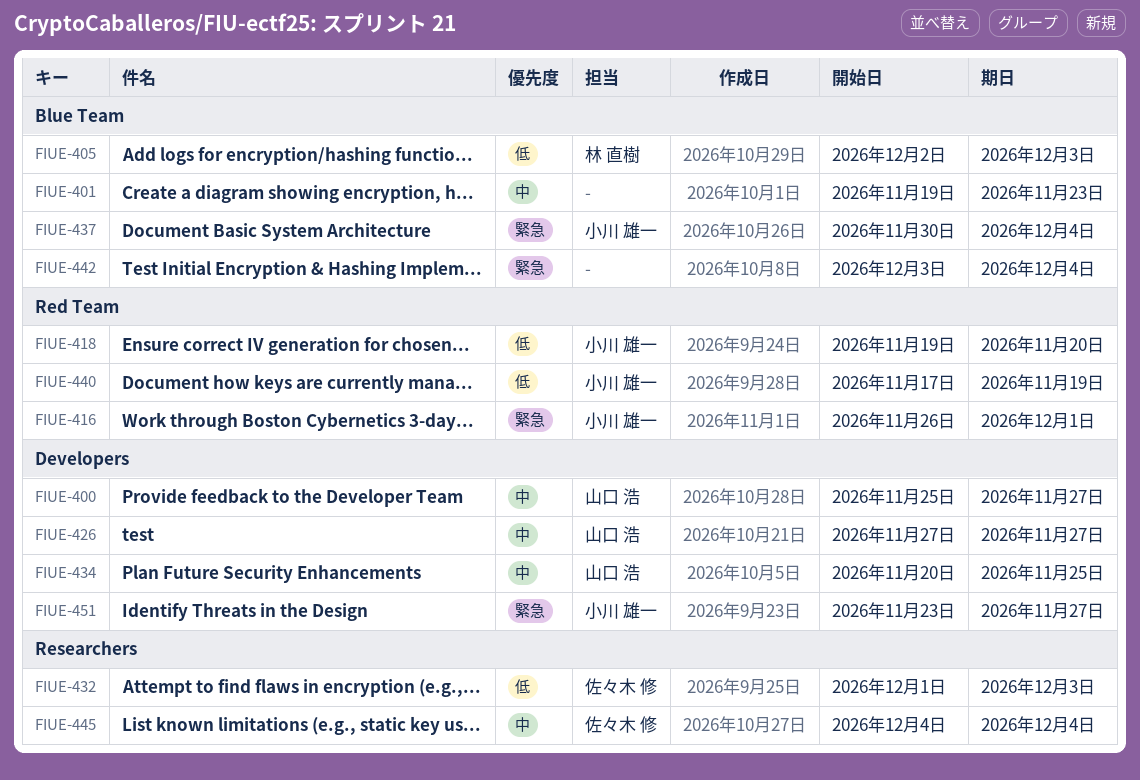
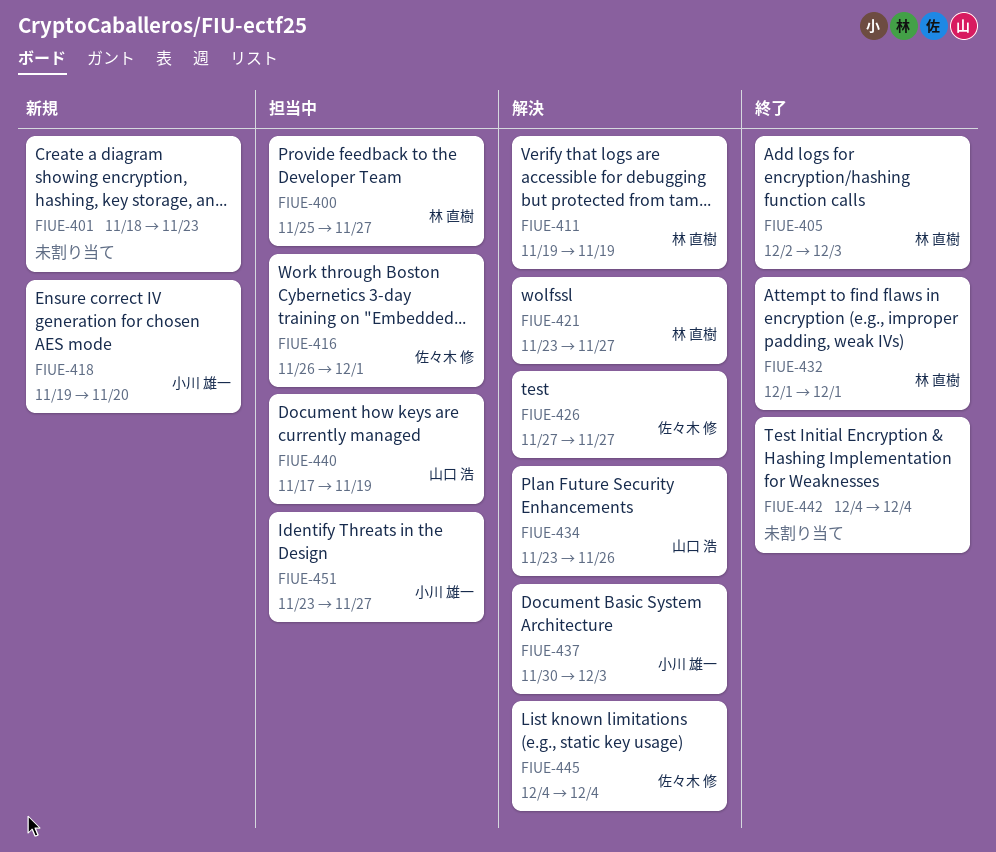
FIUE-400, owner: 山口 浩 -> 林 直樹
FIUE-401, start: Nov 19 -> Nov 18
FIUE-411: none -> present
FIUE-416, owner: 小川 雄一 -> 佐々木 修
FIUE-421: none -> present
FIUE-426, owner: 山口 浩 -> 佐々木 修
FIUE-432, owner: 佐々木 修 -> 林 直樹
FIUE-432, due: Dec 3 -> Dec 1
FIUE-434, start: Nov 20 -> Nov 23
FIUE-434, due: Nov 25 -> Nov 26
FIUE-437, due: Dec 4 -> Dec 3
FIUE-440, owner: 小川 雄一 -> 山口 浩
FIUE-442, start: Dec 3 -> Dec 4

